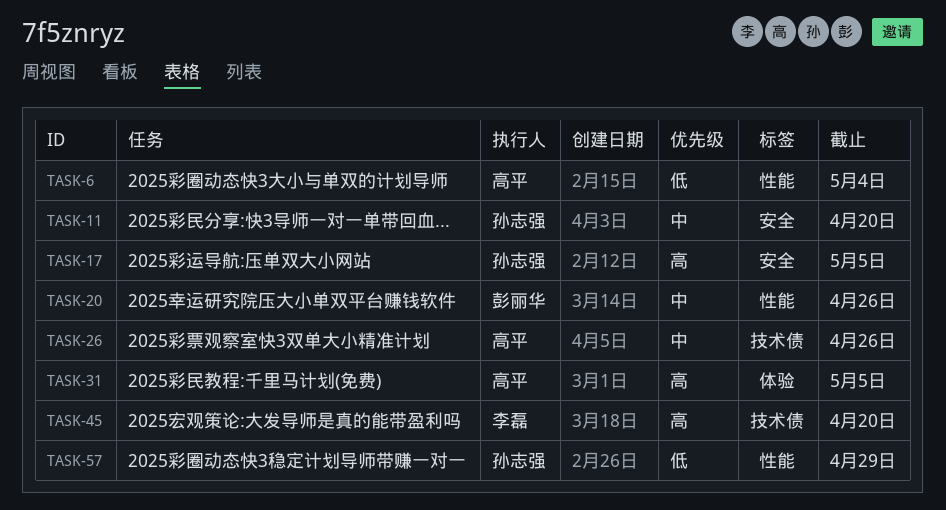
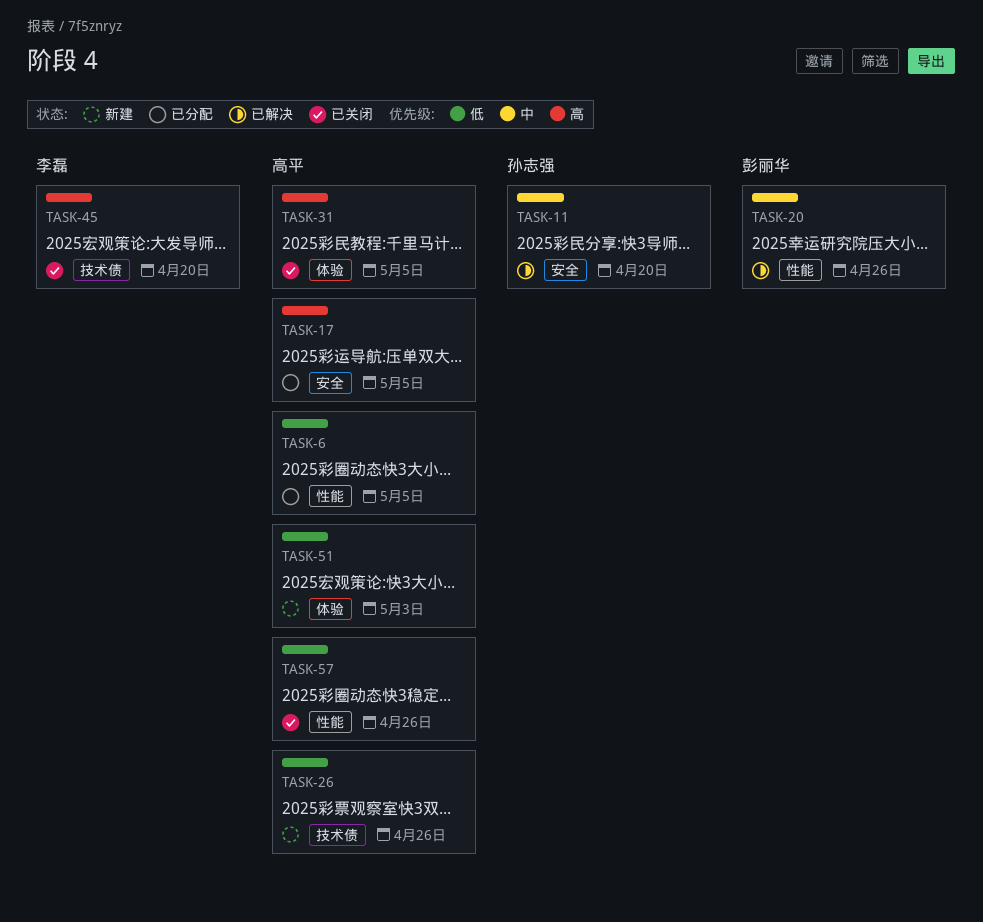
TASK-6, due: May 4 -> May 5
TASK-17, owner: 孙志强 -> 高平
TASK-26, priority: 中 -> 低
TASK-51: none -> present
TASK-57, owner: 孙志强 -> 高平
TASK-57, due: Apr 29 -> Apr 26

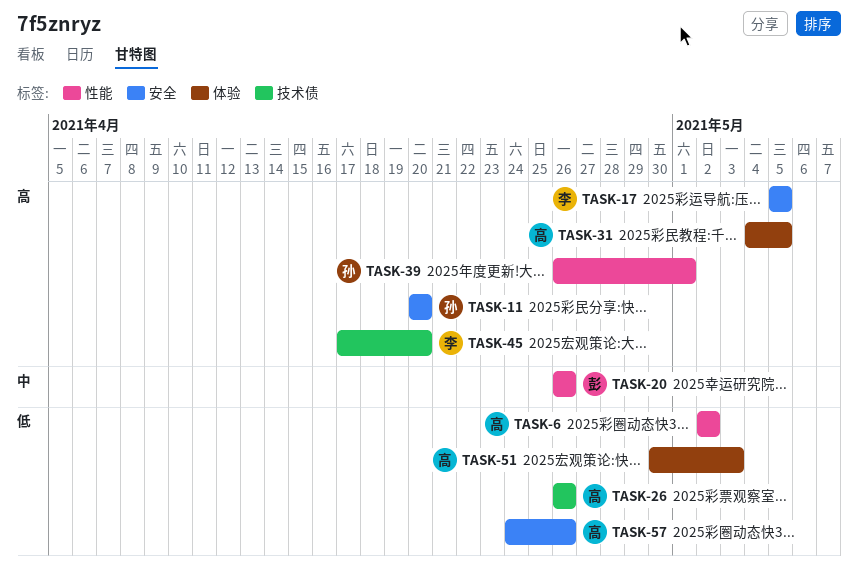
TASK-6, due: May 5 -> May 2
TASK-11, priority: 中 -> 高
TASK-17, owner: 高平 -> 李磊
TASK-39: none -> present
TASK-57, label: 性能 -> 安全

